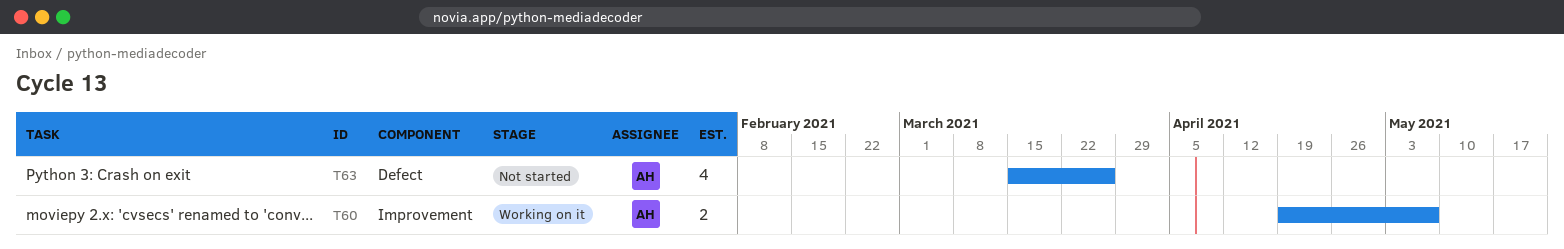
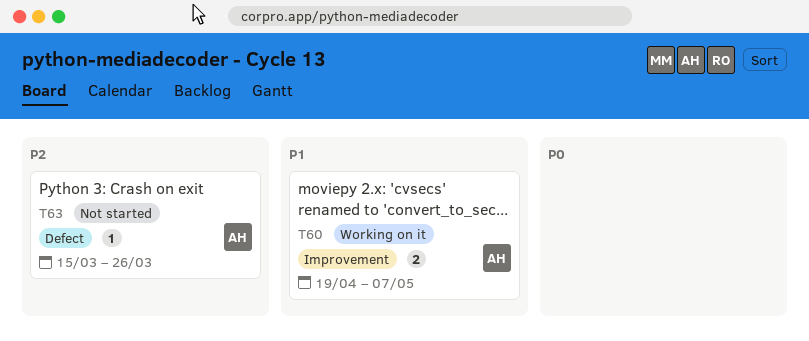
T63, estimate: 4 -> 1

